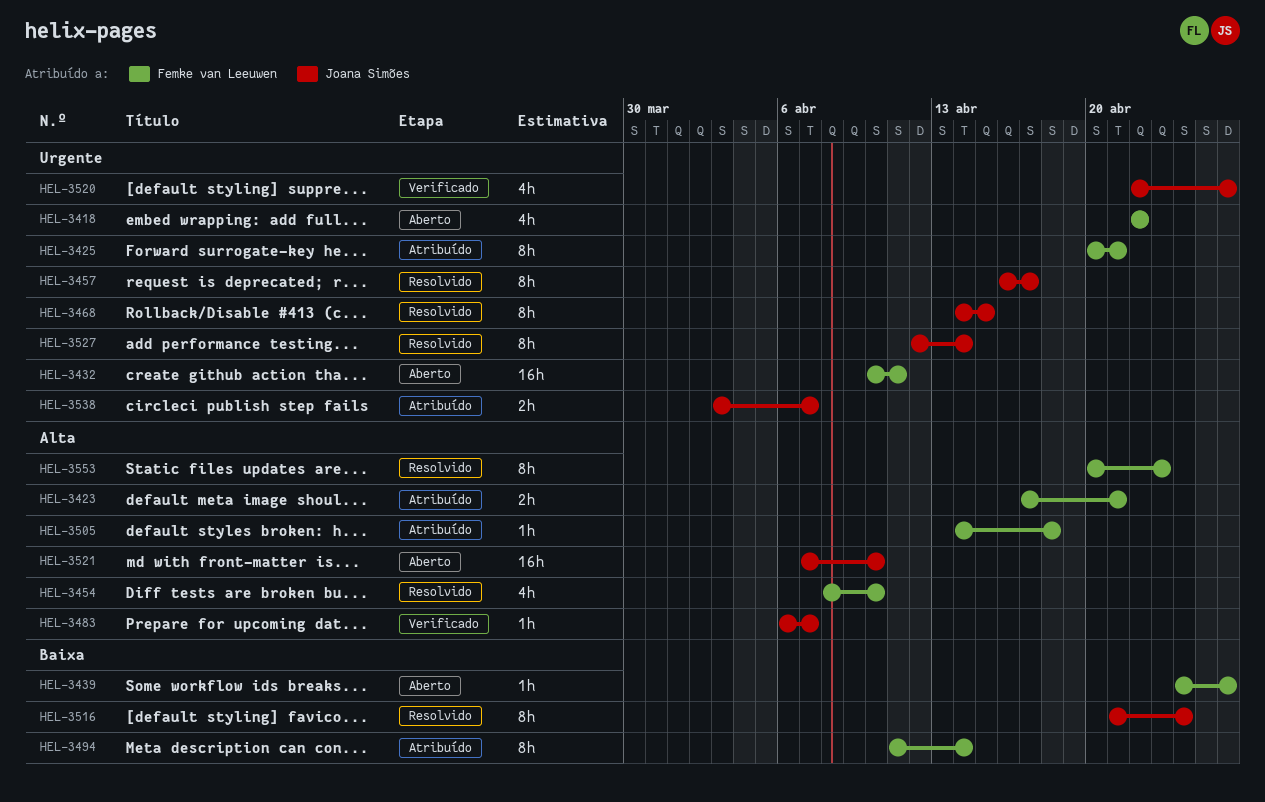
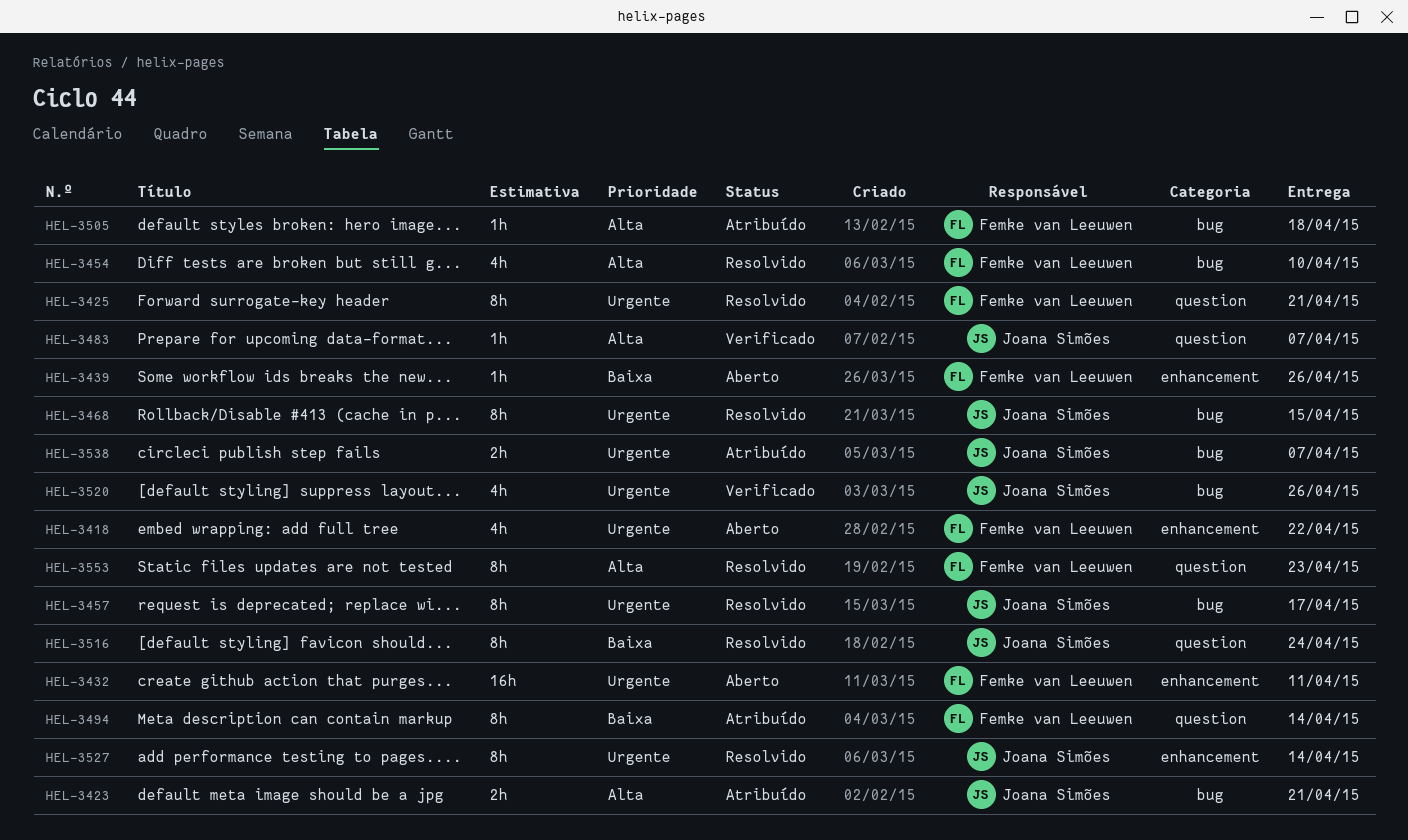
HEL-3423, owner: Femke van Leeuwen -> Joana Simões
HEL-3425, status: Atribuído -> Resolvido
HEL-3521: present -> none

